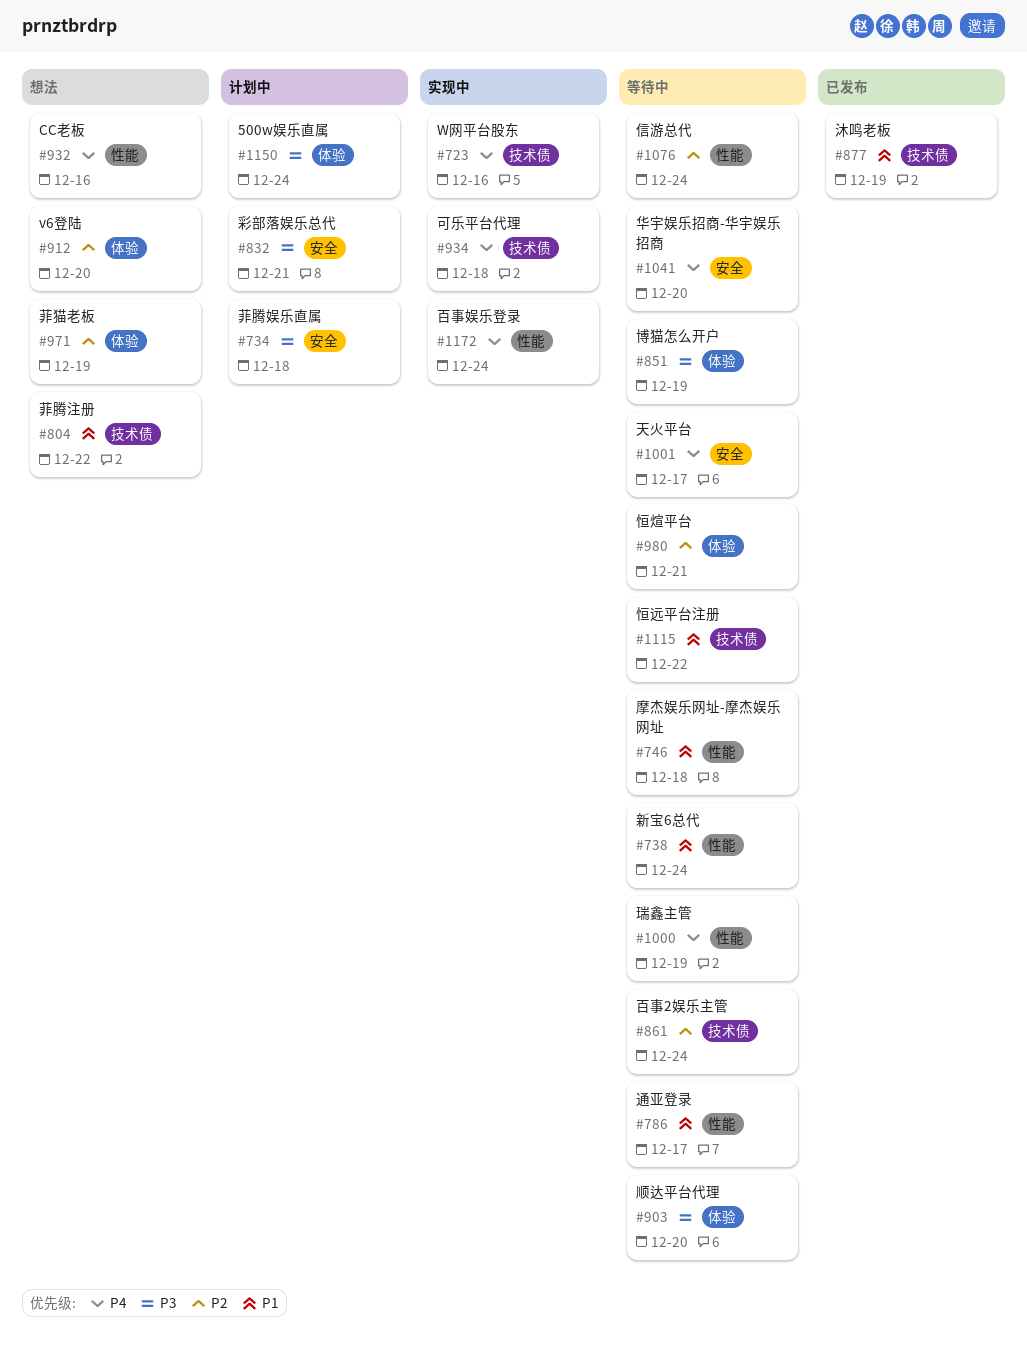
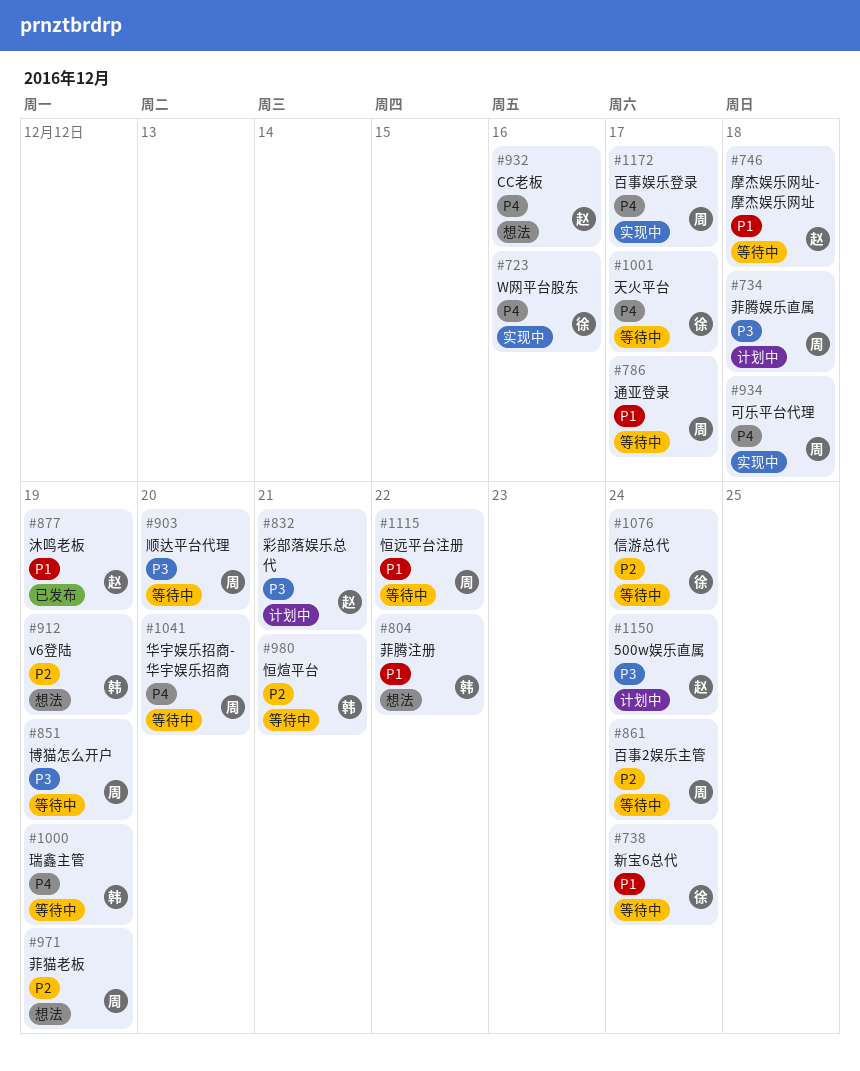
#912, due: Dec 20 -> Dec 19
#1172, due: Dec 24 -> Dec 17

